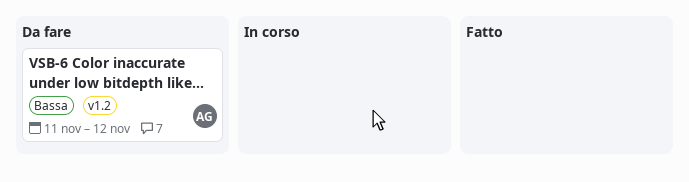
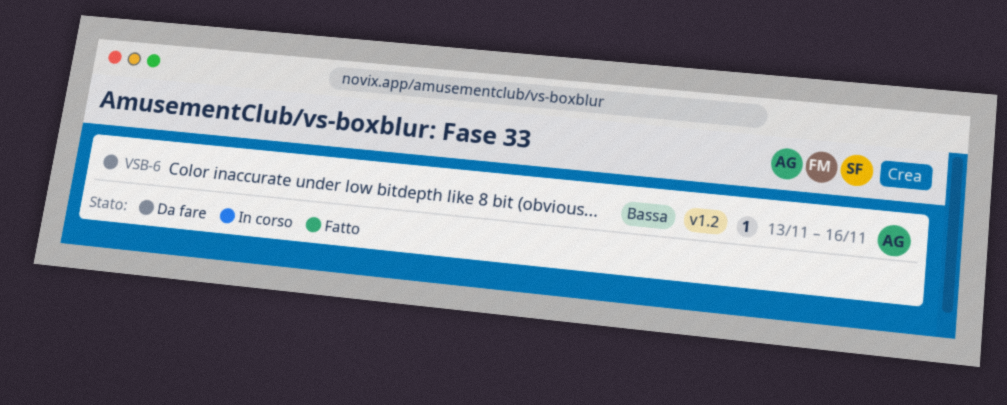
VSB-6, start: Nov 11 -> Nov 13
VSB-6, due: Nov 12 -> Nov 16

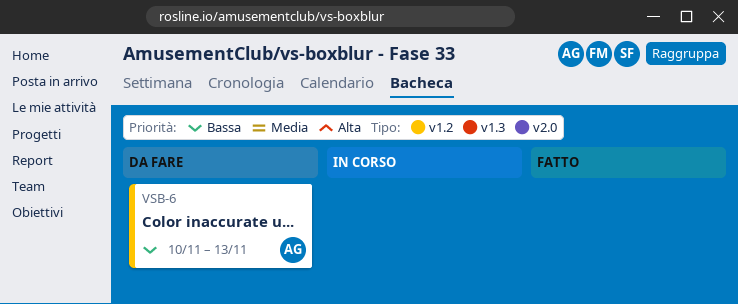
VSB-6, start: Nov 13 -> Nov 10
VSB-6, due: Nov 16 -> Nov 13

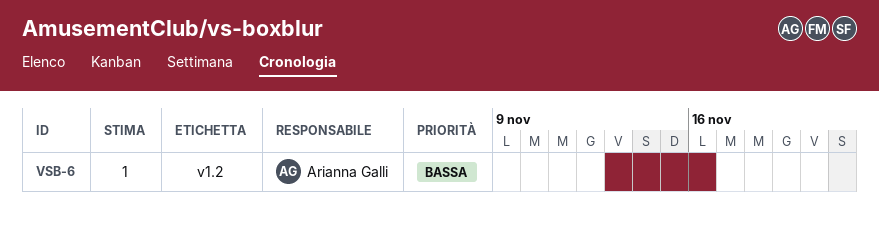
VSB-6, start: Nov 10 -> Nov 13
VSB-6, due: Nov 13 -> Nov 16

